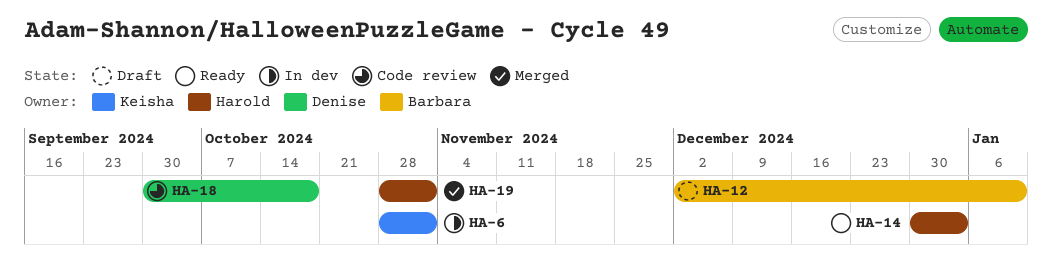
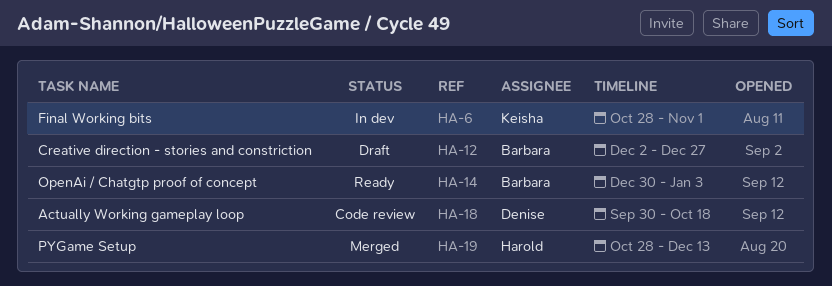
HA-12, due: Jan 10 -> Dec 27
HA-14, owner: Harold -> Barbara
HA-19, due: Nov 1 -> Dec 13

